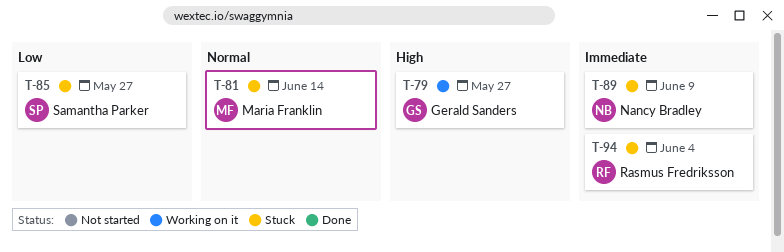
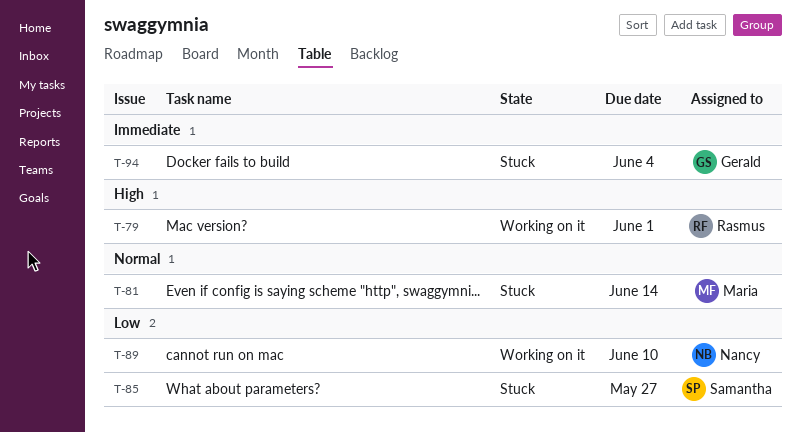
T-79, owner: Gerald Sanders -> Rasmus Fredriksson
T-79, due: May 27 -> Jun 1
T-89, status: Stuck -> Working on it
T-89, priority: Immediate -> Low
T-89, due: Jun 9 -> Jun 10
T-94, owner: Rasmus Fredriksson -> Gerald Sanders

